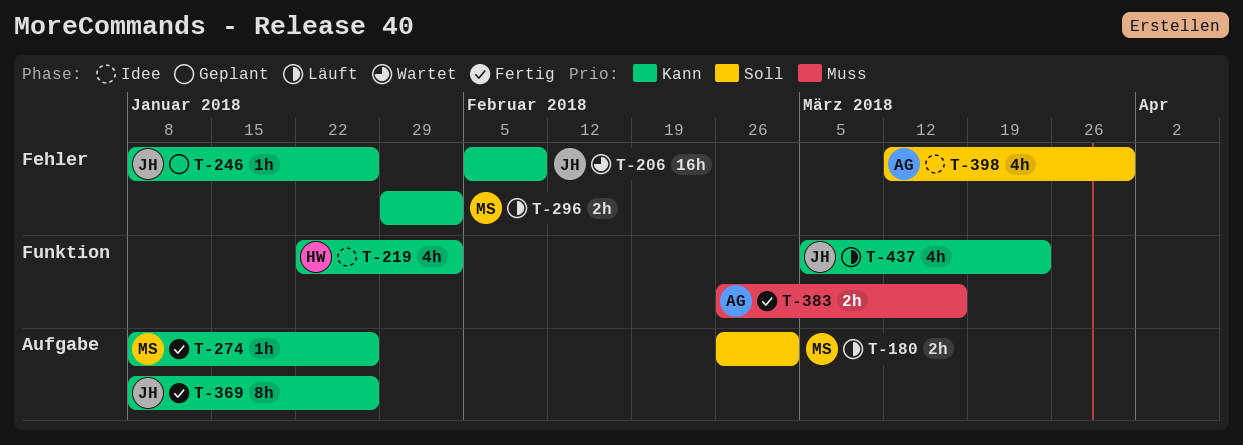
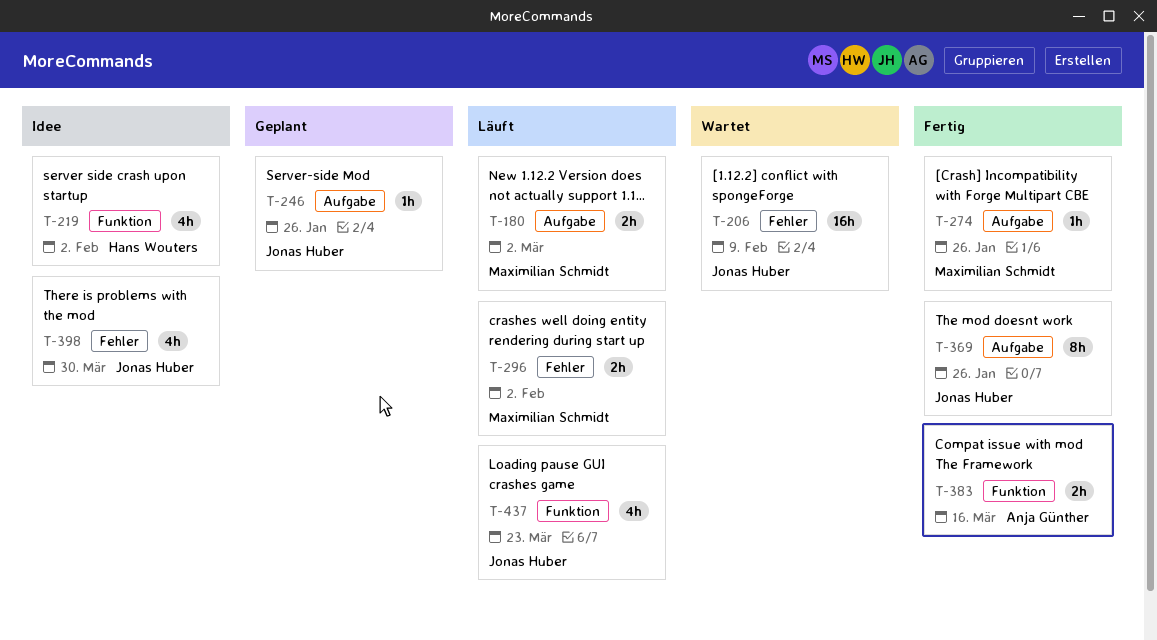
T-246, label: Fehler -> Aufgabe
T-398, owner: Anja Günther -> Jonas Huber

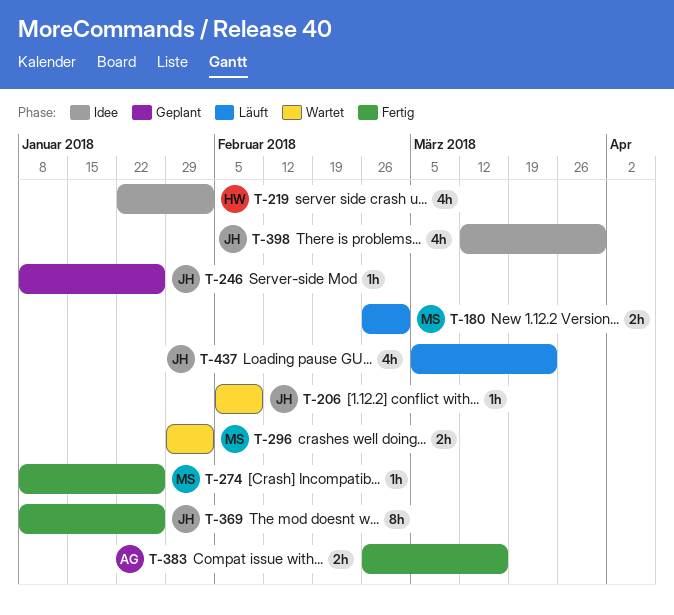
T-206, estimate: 16h -> 1h
T-296, status: Läuft -> Wartet

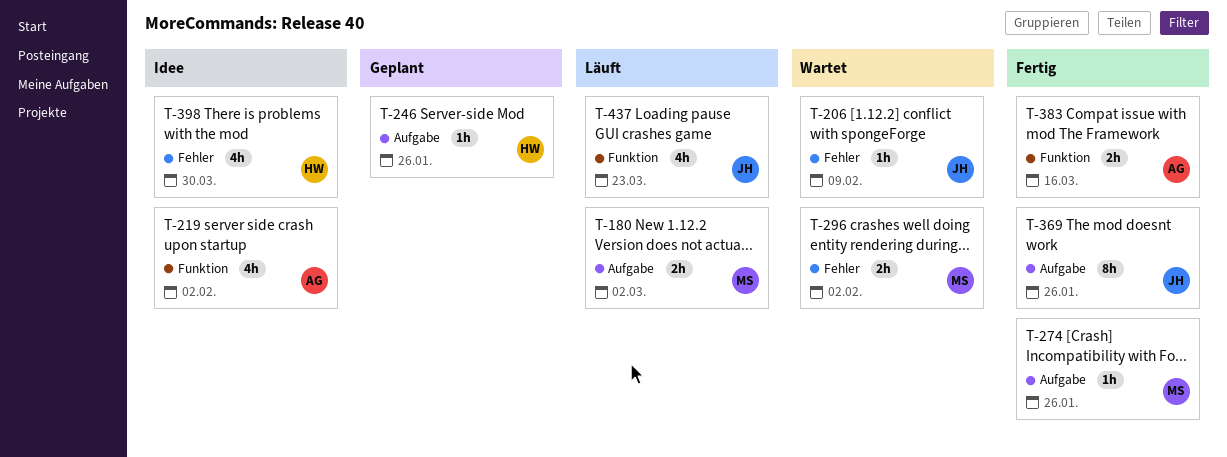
T-219, owner: HW -> AG
T-246, owner: JH -> HW
T-398, owner: JH -> HW

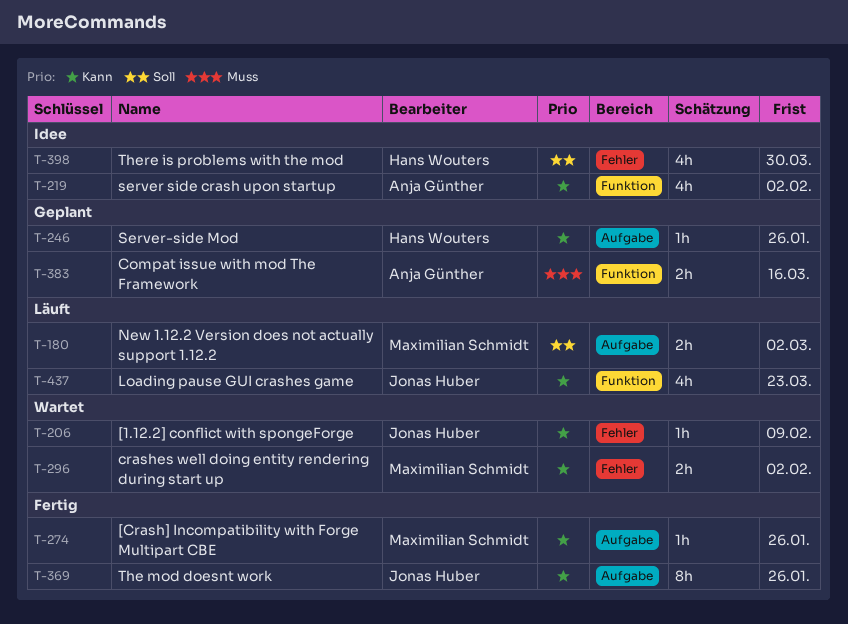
T-383, status: Fertig -> Geplant

